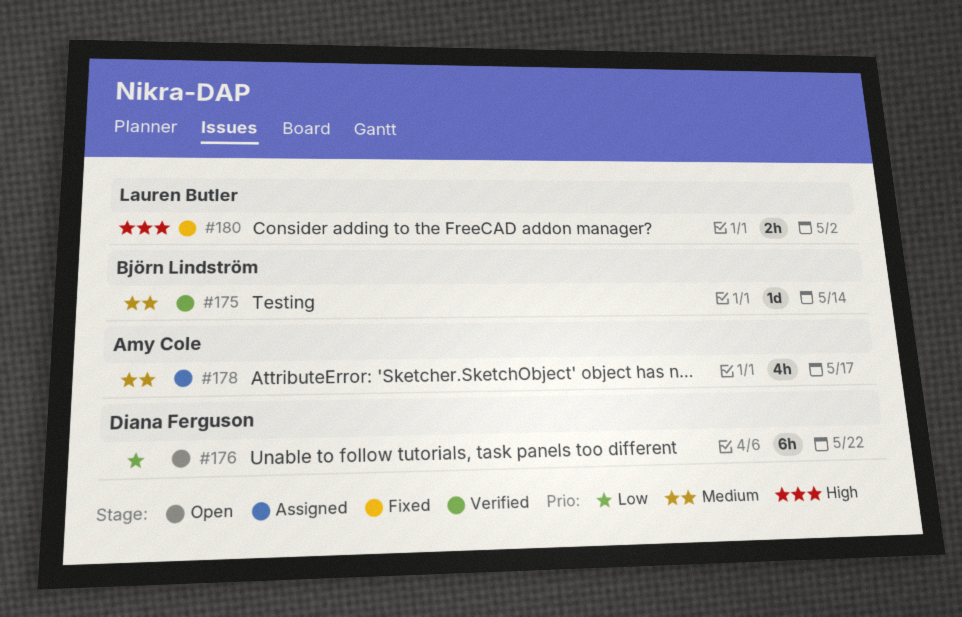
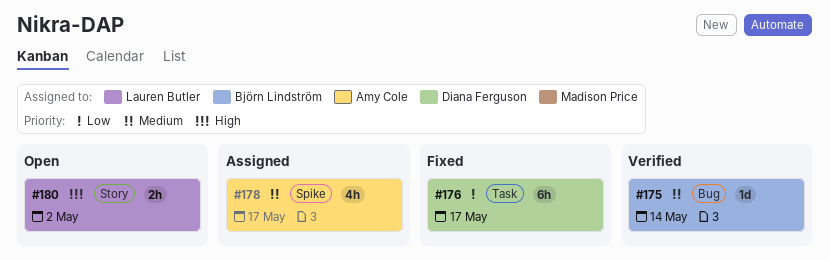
#176, status: Open -> Fixed
#176, due: May 22 -> May 17
#180, status: Fixed -> Open

